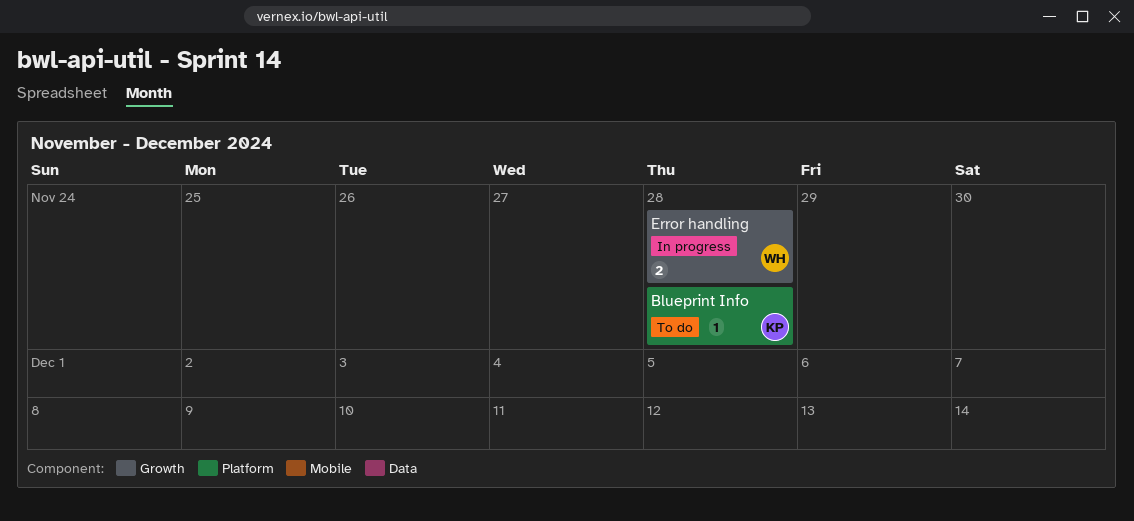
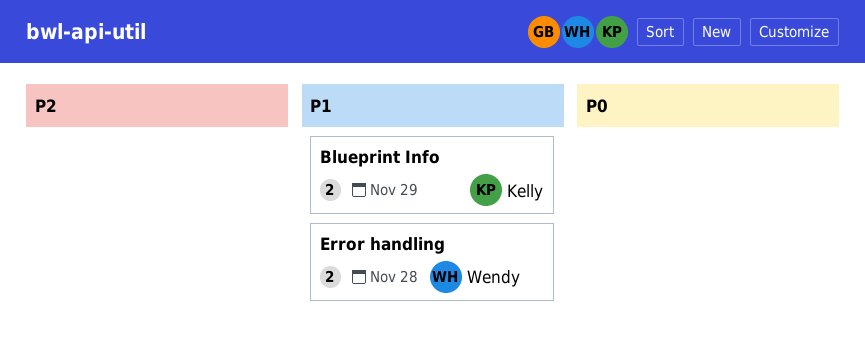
Blueprint Info, estimate: 1 -> 2
Blueprint Info, due: Nov 28 -> Nov 29

